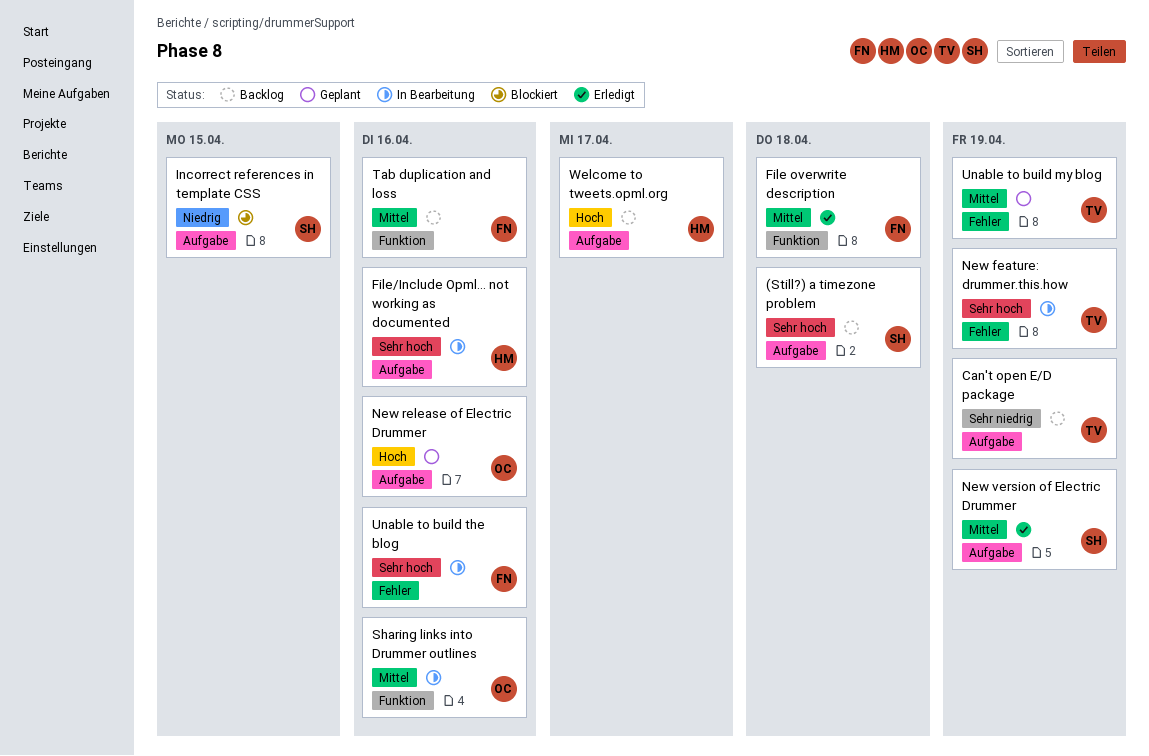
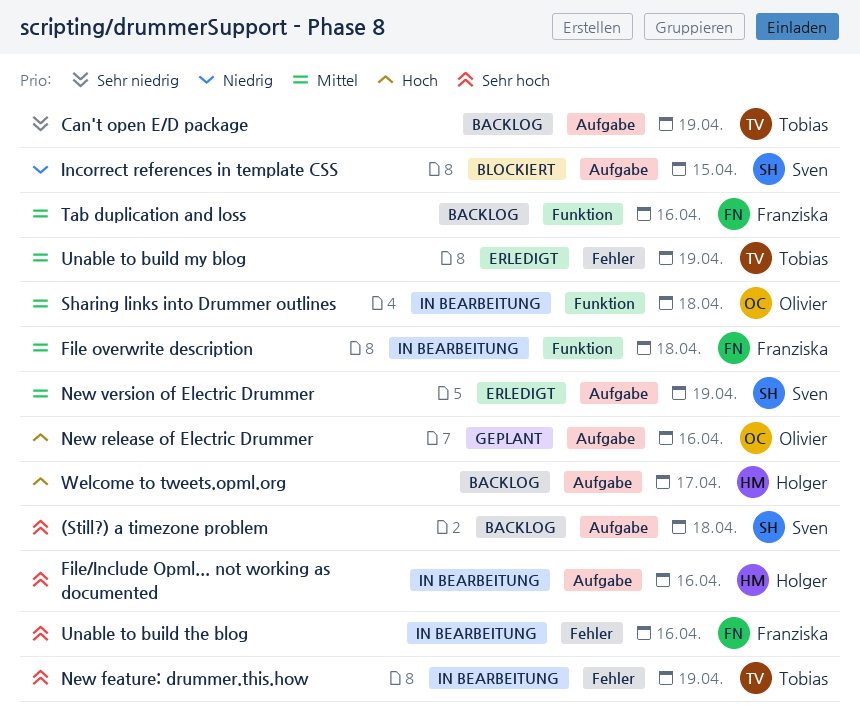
File overwrite description, status: Erledigt -> In Bearbeitung
Sharing links into Drummer outlines, due: Apr 16 -> Apr 18
Unable to build my blog, status: Geplant -> Erledigt

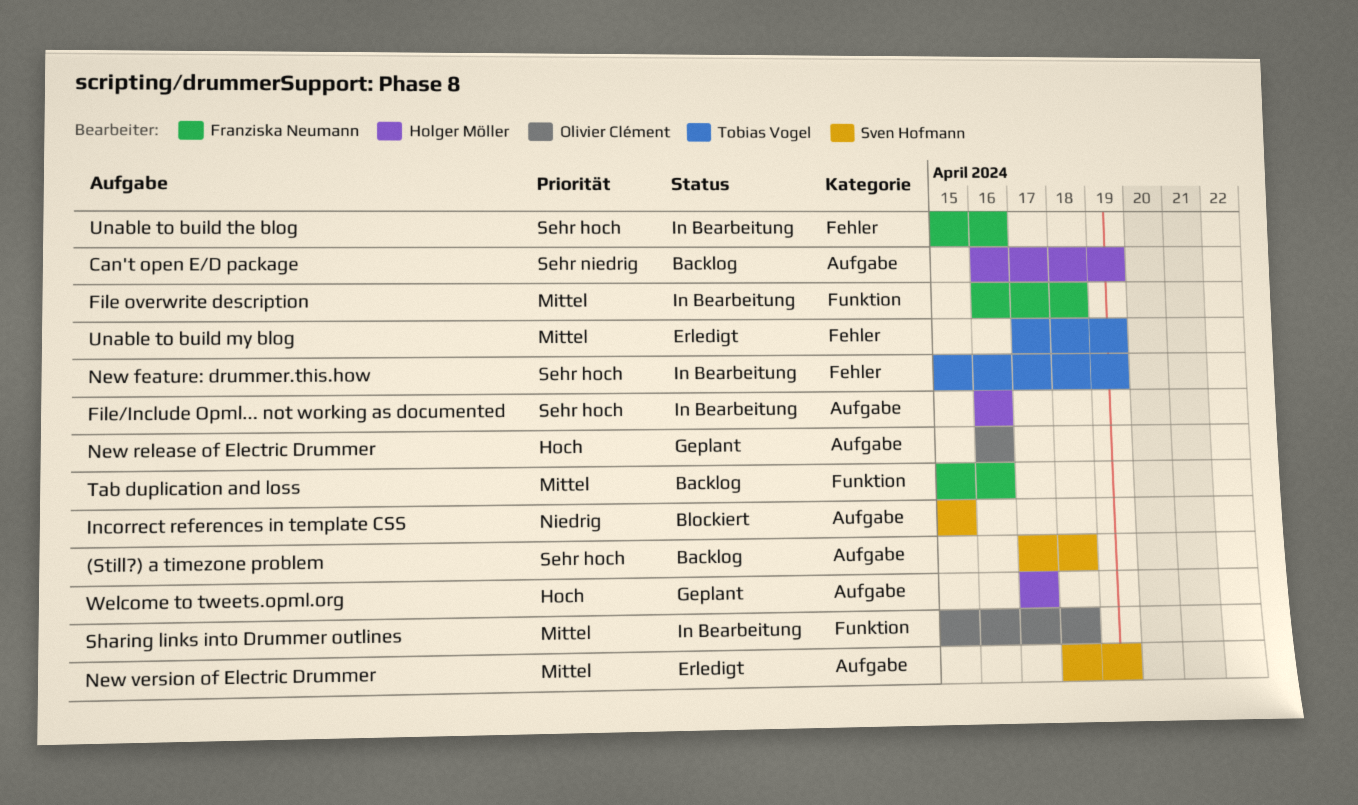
Can't open E/D package, owner: Tobias Vogel -> Holger Möller
Welcome to tweets.opml.org, status: Backlog -> Geplant

